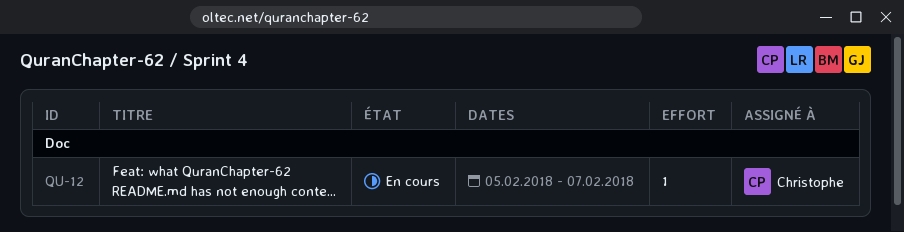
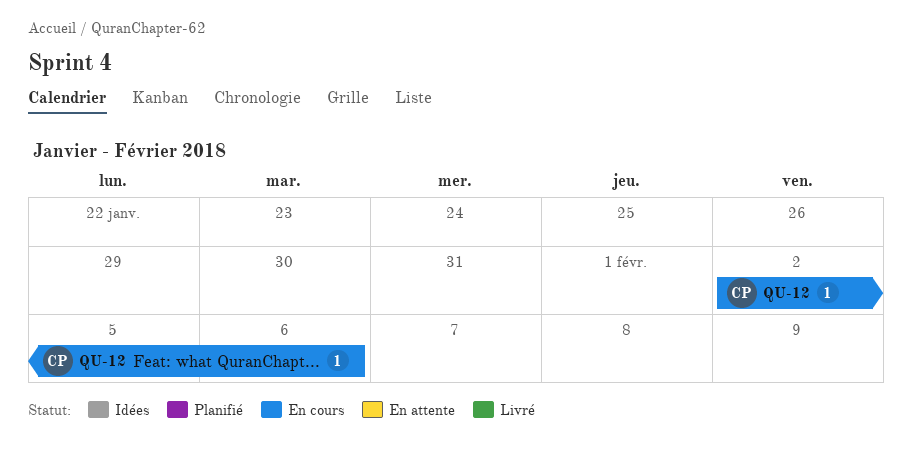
QU-12, start: Feb 5 -> Feb 2
QU-12, due: Feb 7 -> Feb 6

